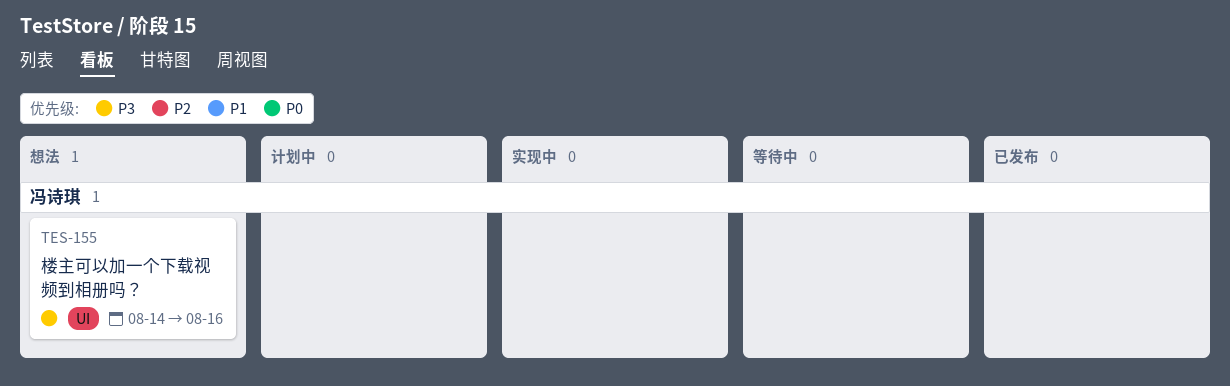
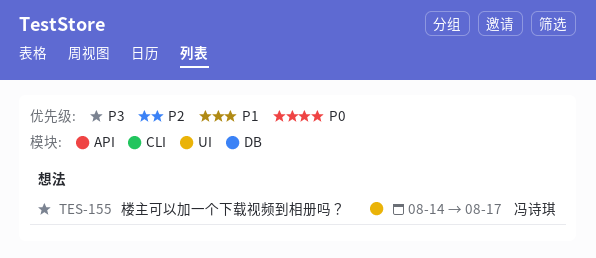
TES-155, due: Aug 16 -> Aug 17

